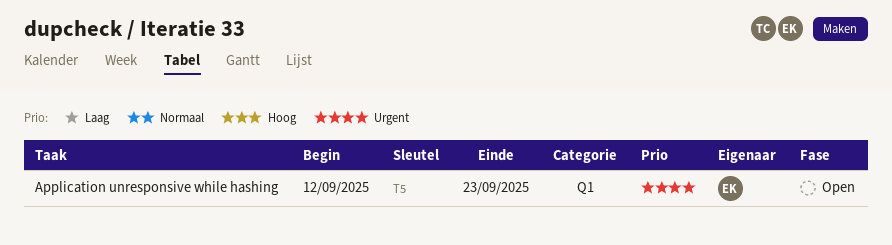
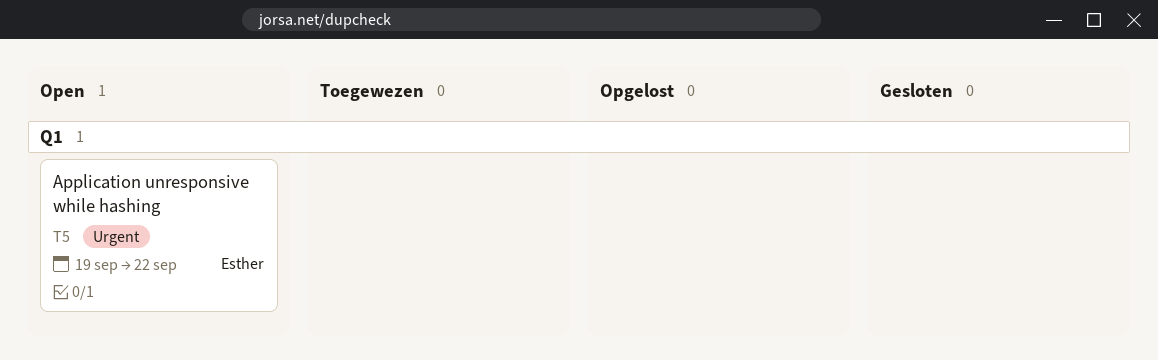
T5, start: Sep 12 -> Sep 19
T5, due: Sep 23 -> Sep 22

